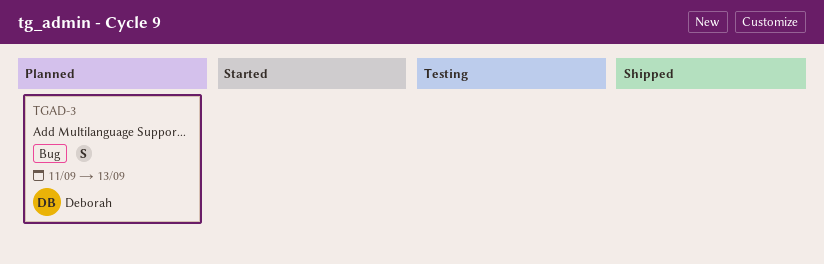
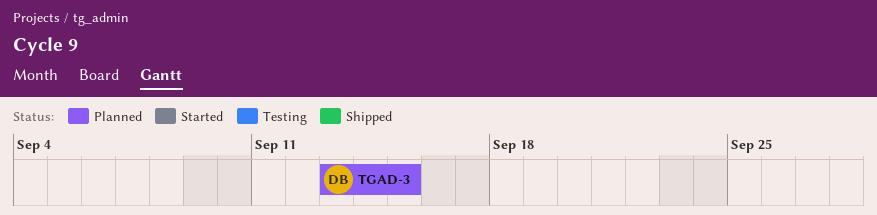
TGAD-3, start: Sep 11 -> Sep 13
TGAD-3, due: Sep 13 -> Sep 15

